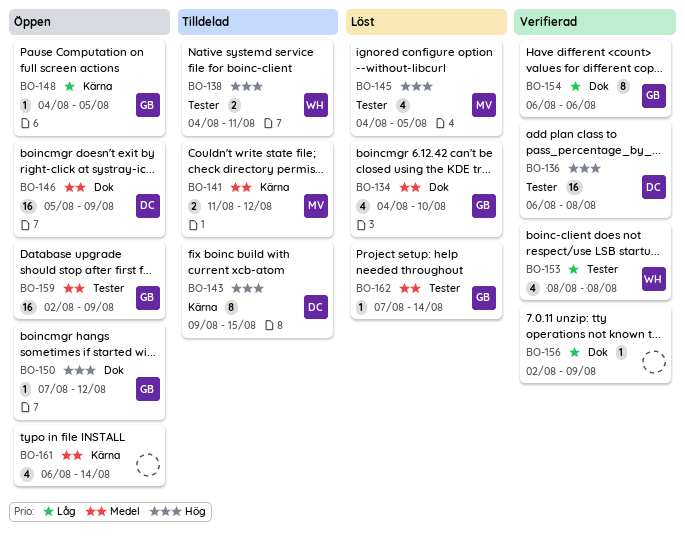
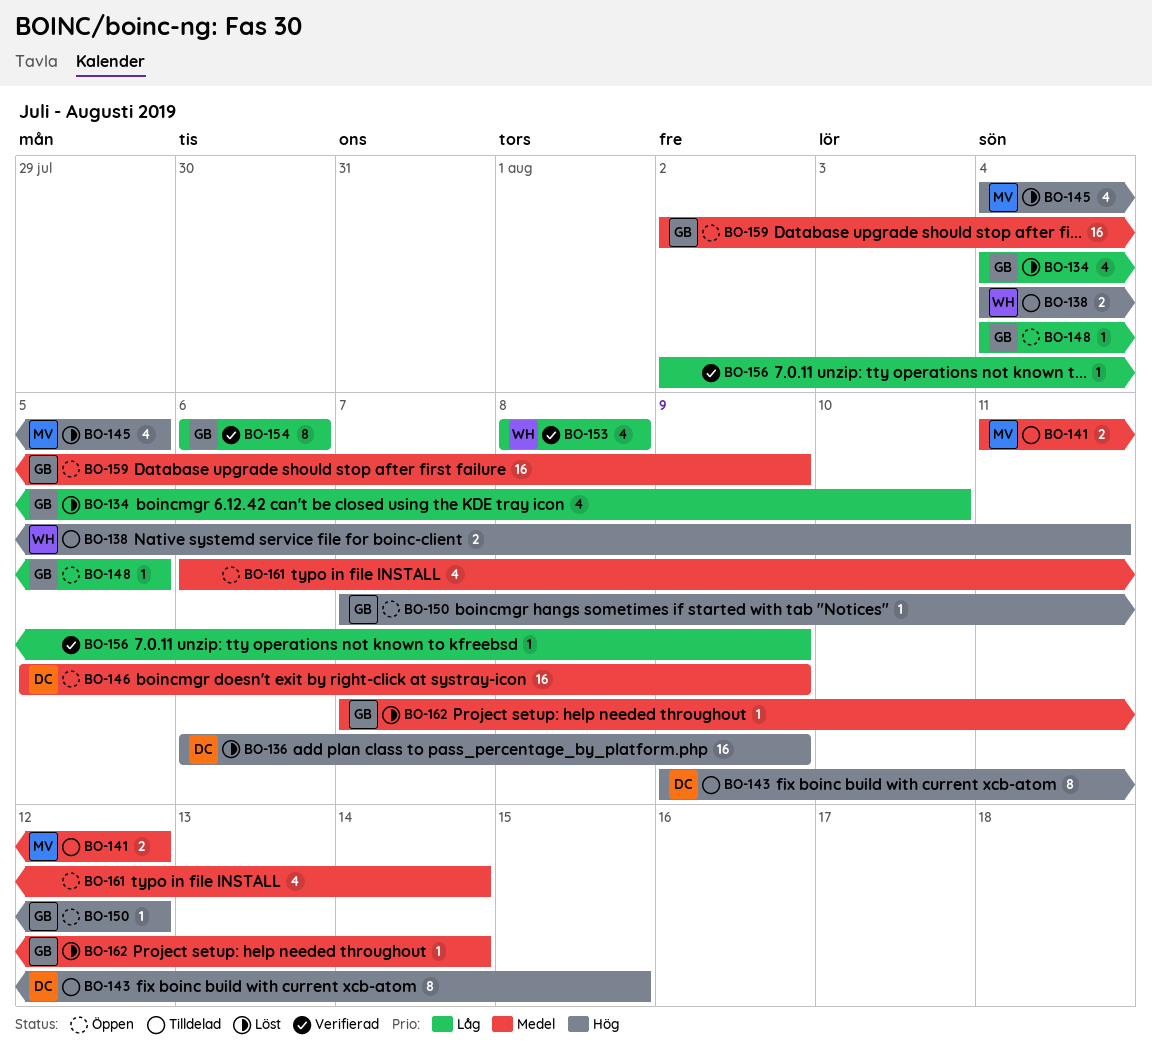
BO-134, priority: Medel -> Låg
BO-136, status: Verifierad -> Löst
BO-136, due: Aug 8 -> Aug 9

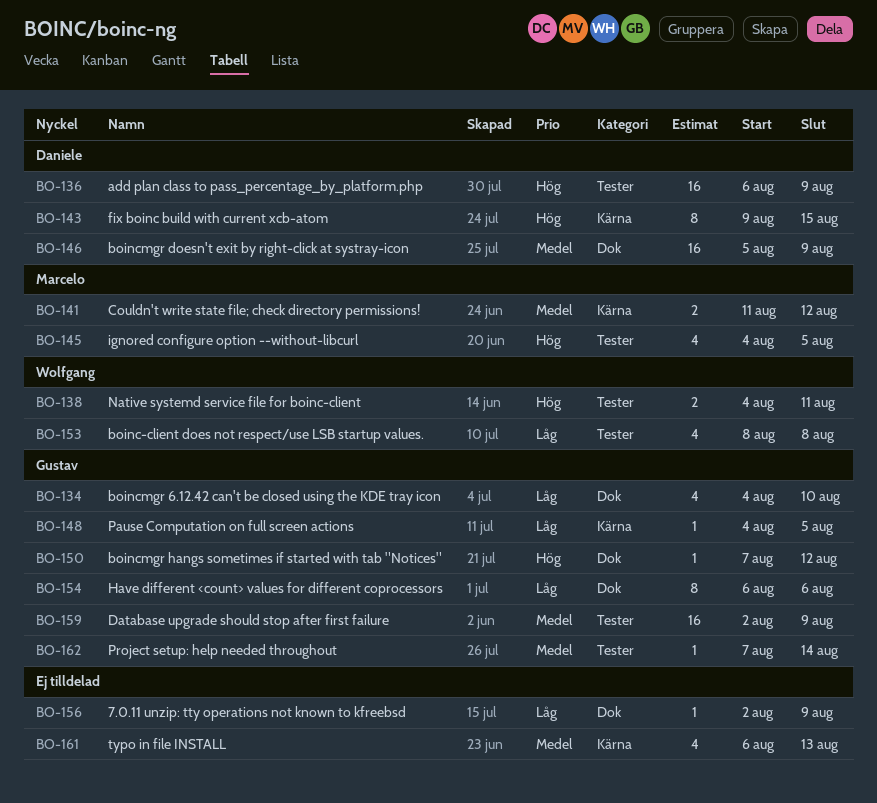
BO-161, due: Aug 14 -> Aug 13

